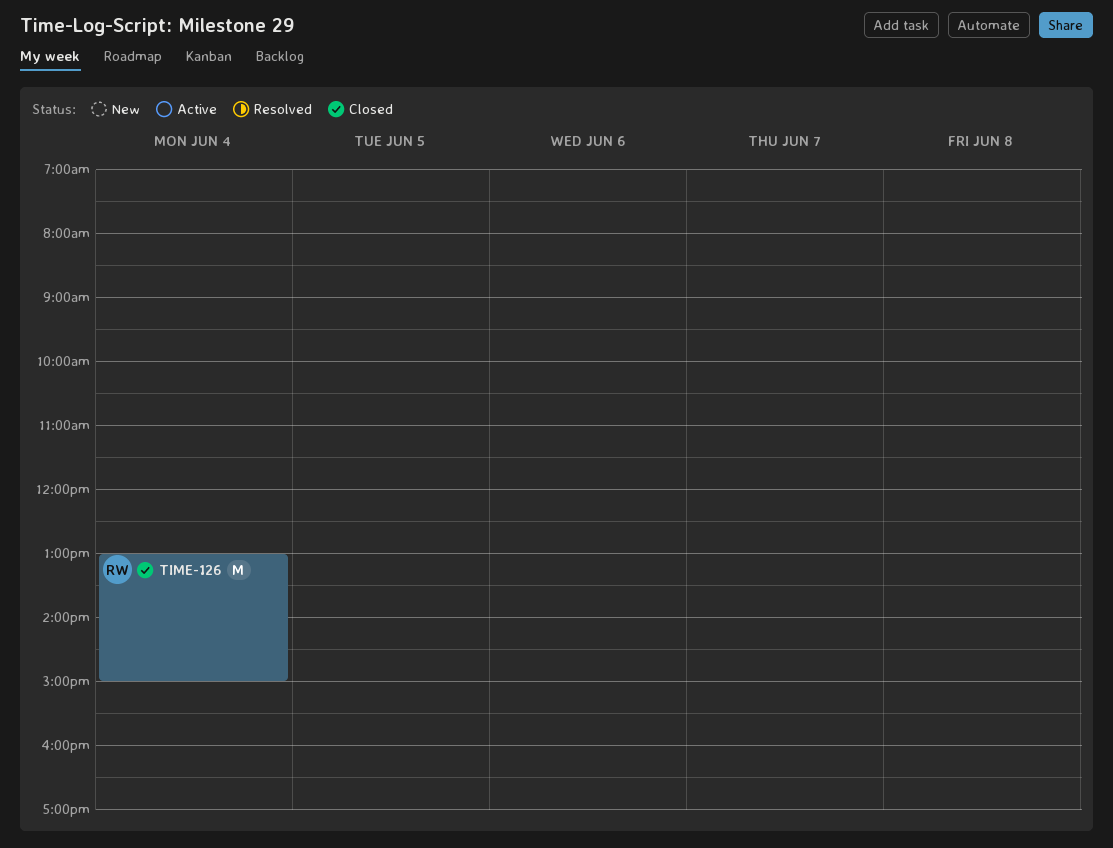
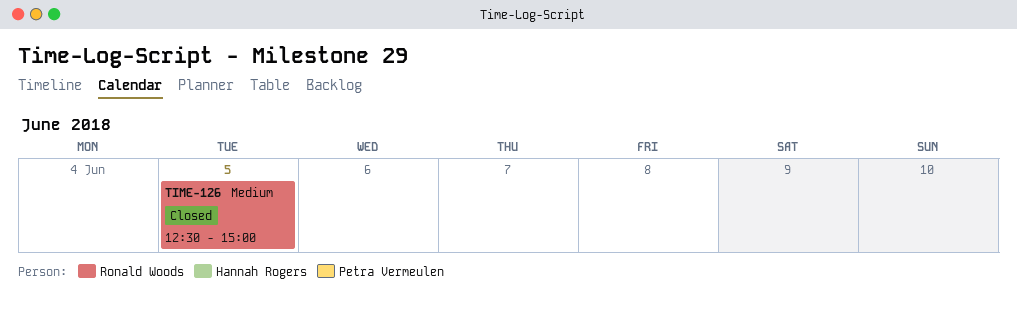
TIME-126, day: Jun 4 -> Jun 5
TIME-126, begins: 13:00 -> 12:30

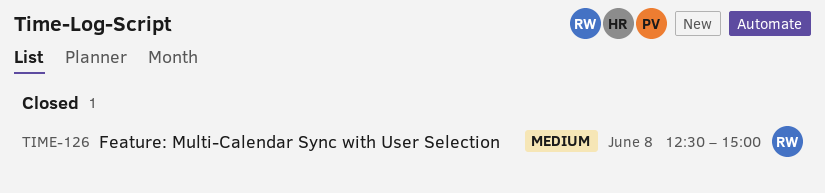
TIME-126, day: Jun 5 -> Jun 8

